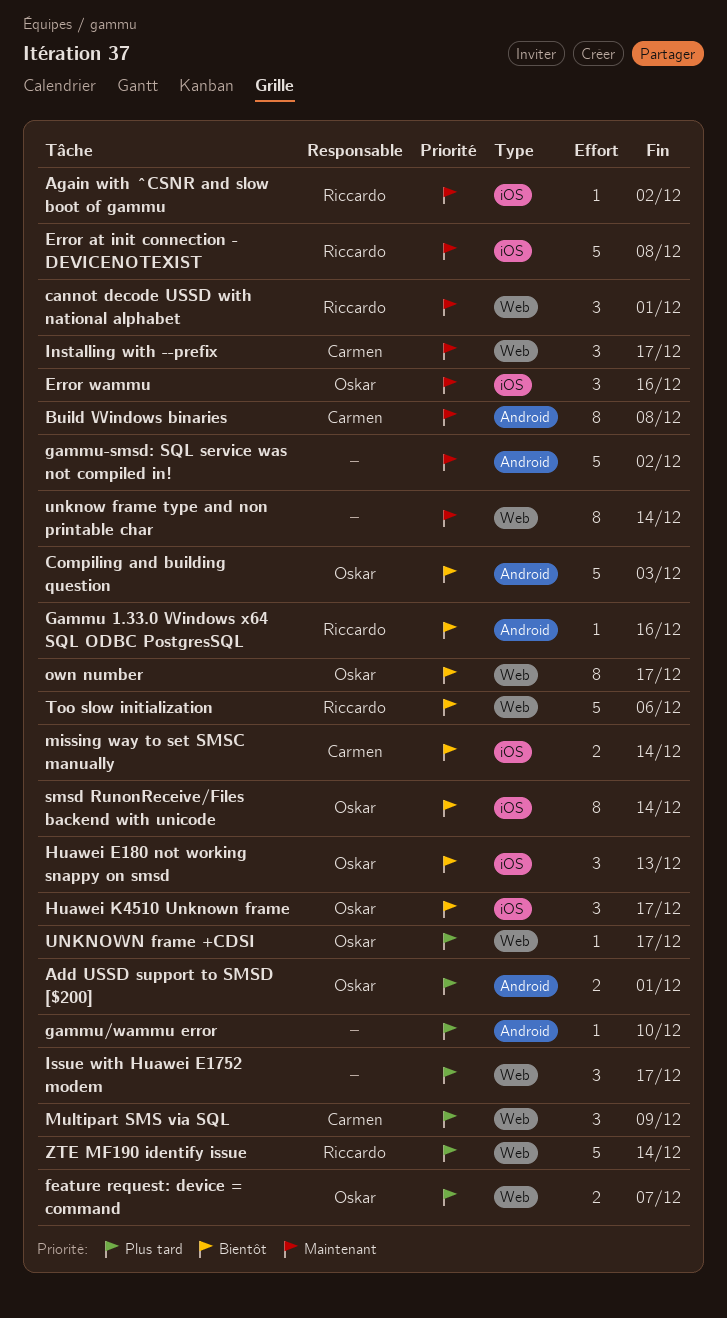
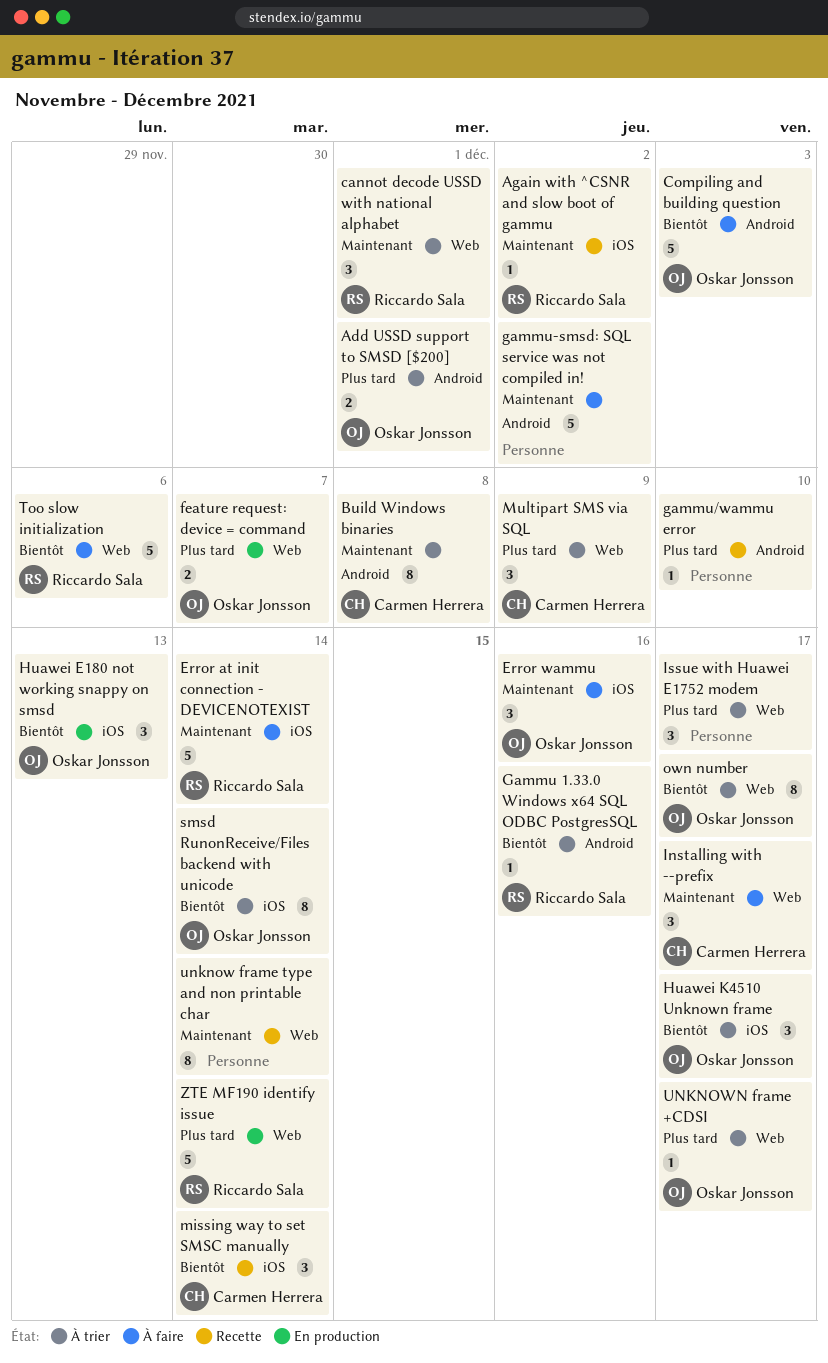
Error at init connection - DEVICENOTEXIST, due: Dec 8 -> Dec 14
missing way to set SMSC manually, estimate: 2 -> 3

